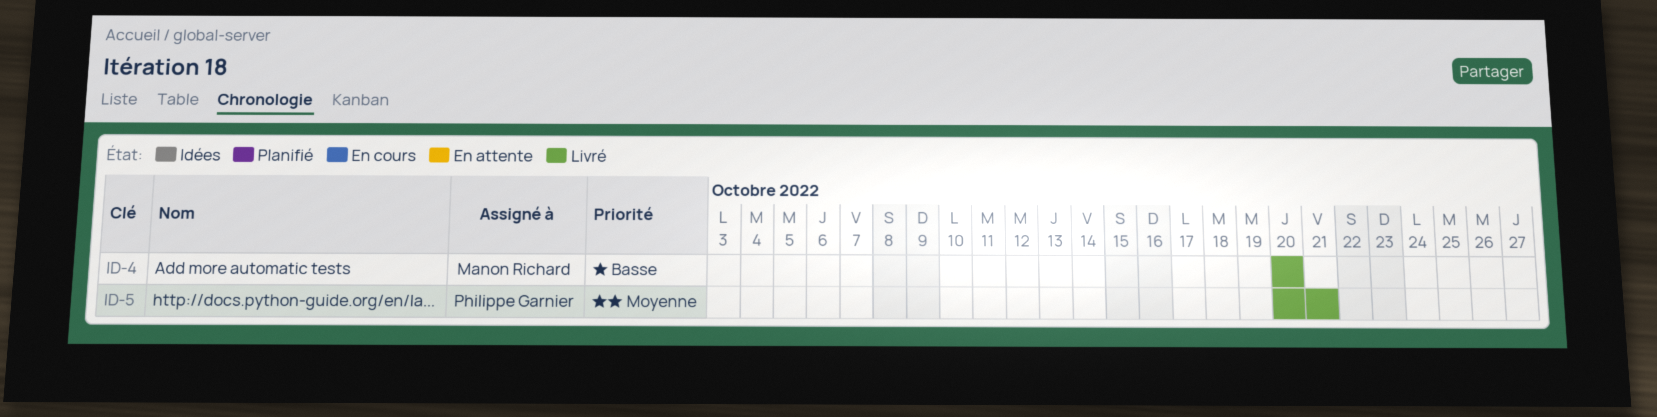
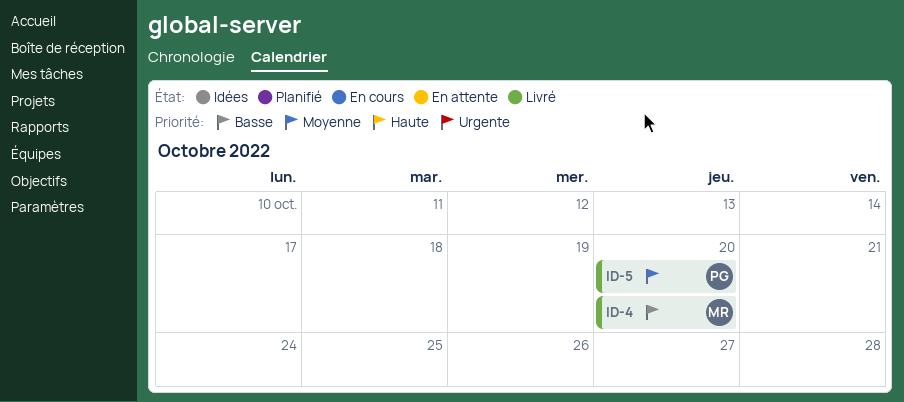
ID-5, due: Oct 21 -> Oct 20

